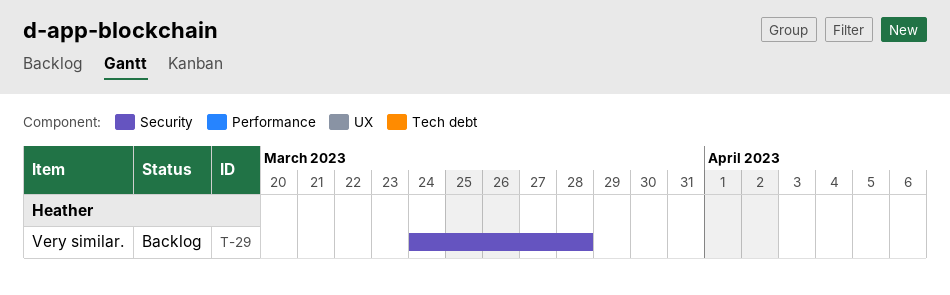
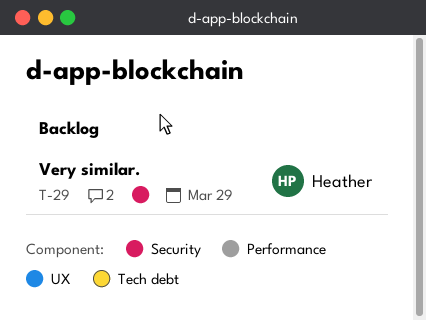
T-29, due: Mar 28 -> Mar 29

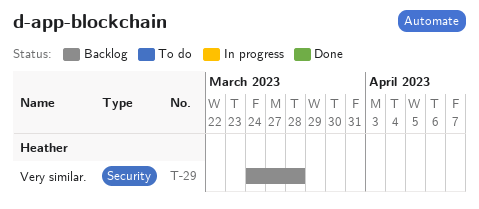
T-29, due: Mar 29 -> Mar 28

